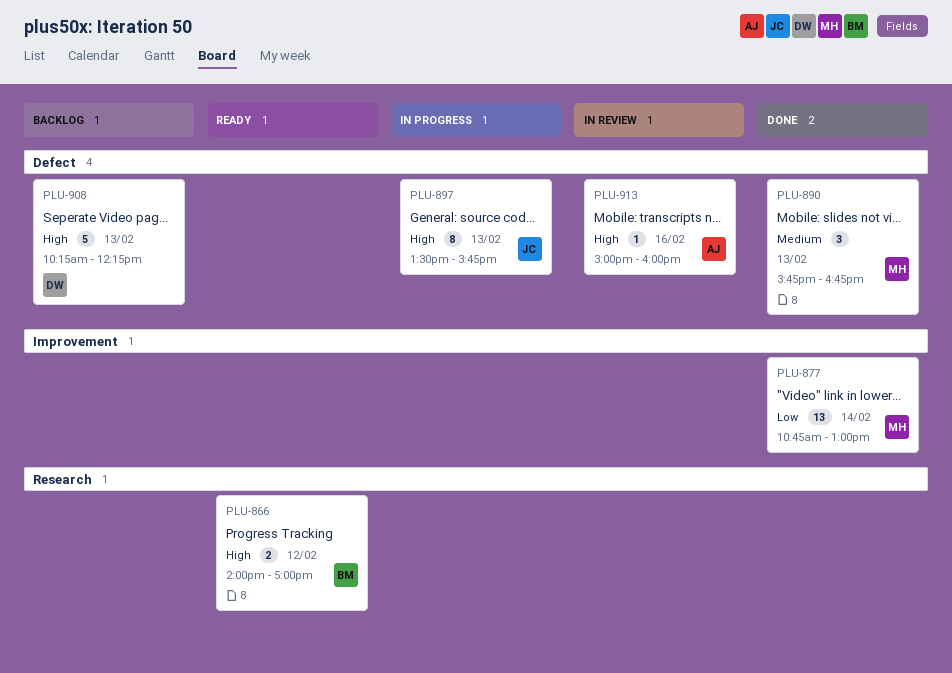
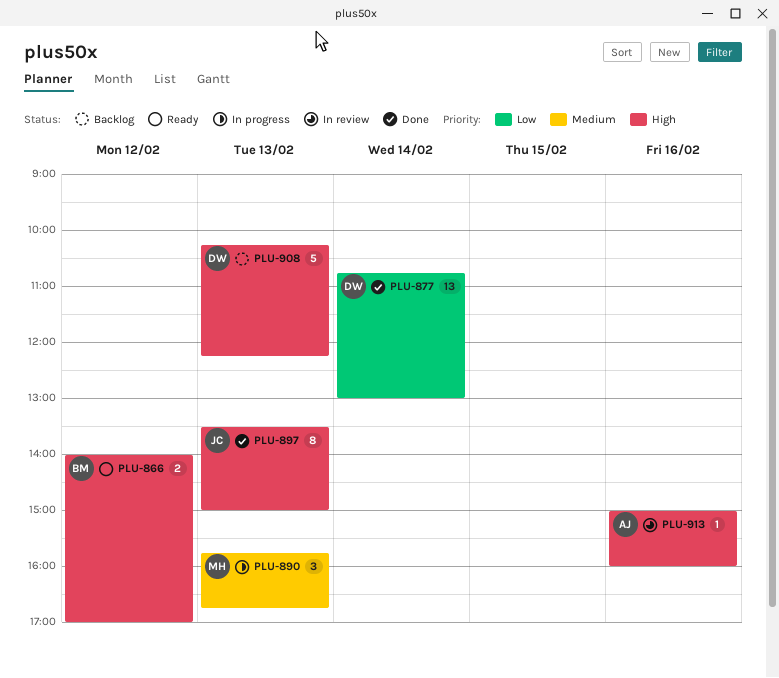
PLU-877, owner: MH -> DW
PLU-890, status: Done -> In progress
PLU-897, status: In progress -> Done
PLU-897, ends: 15:45 -> 15:00

